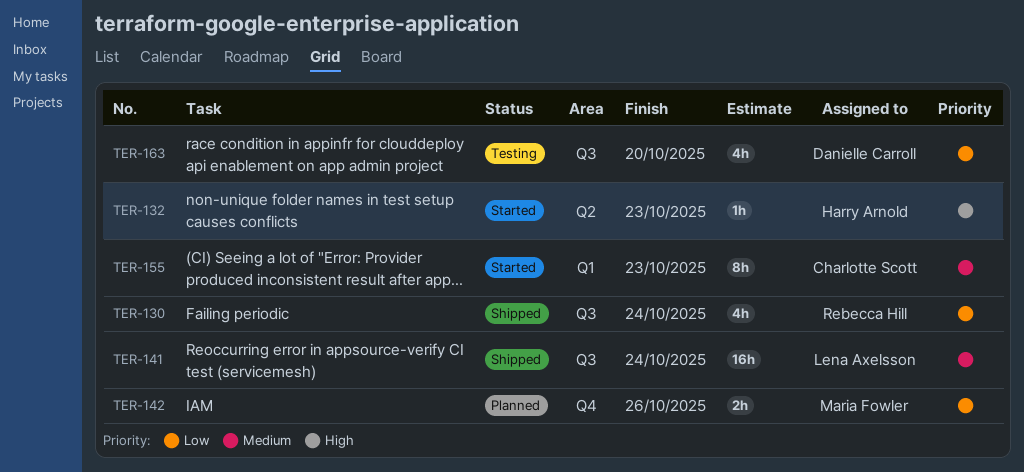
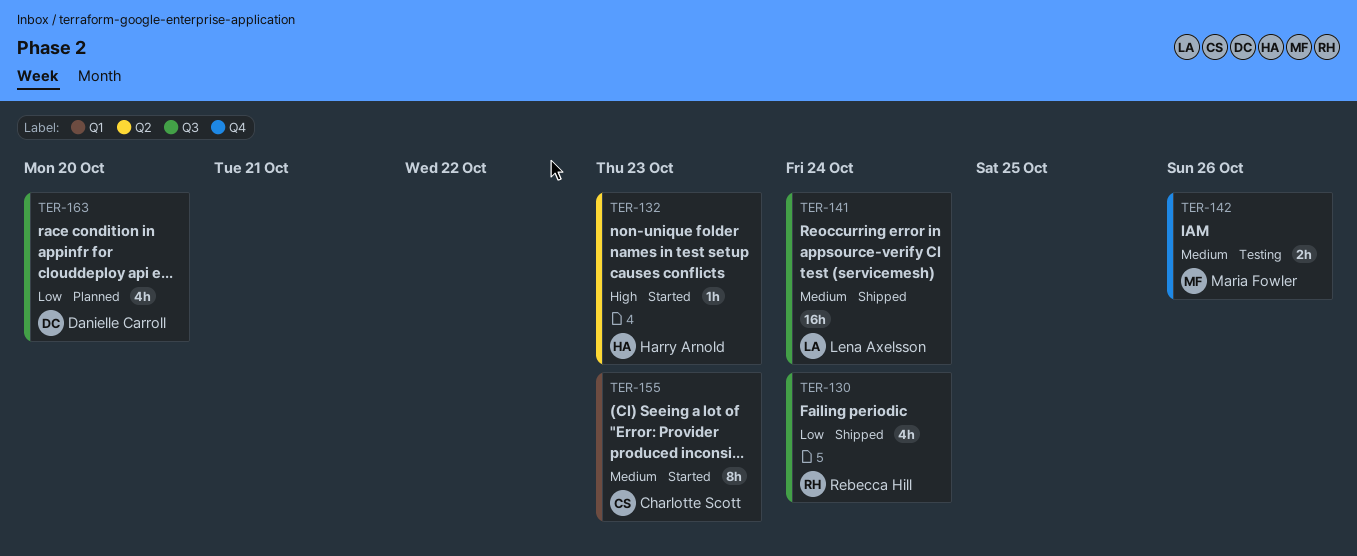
TER-142, status: Planned -> Testing
TER-142, priority: Low -> Medium
TER-163, status: Testing -> Planned

